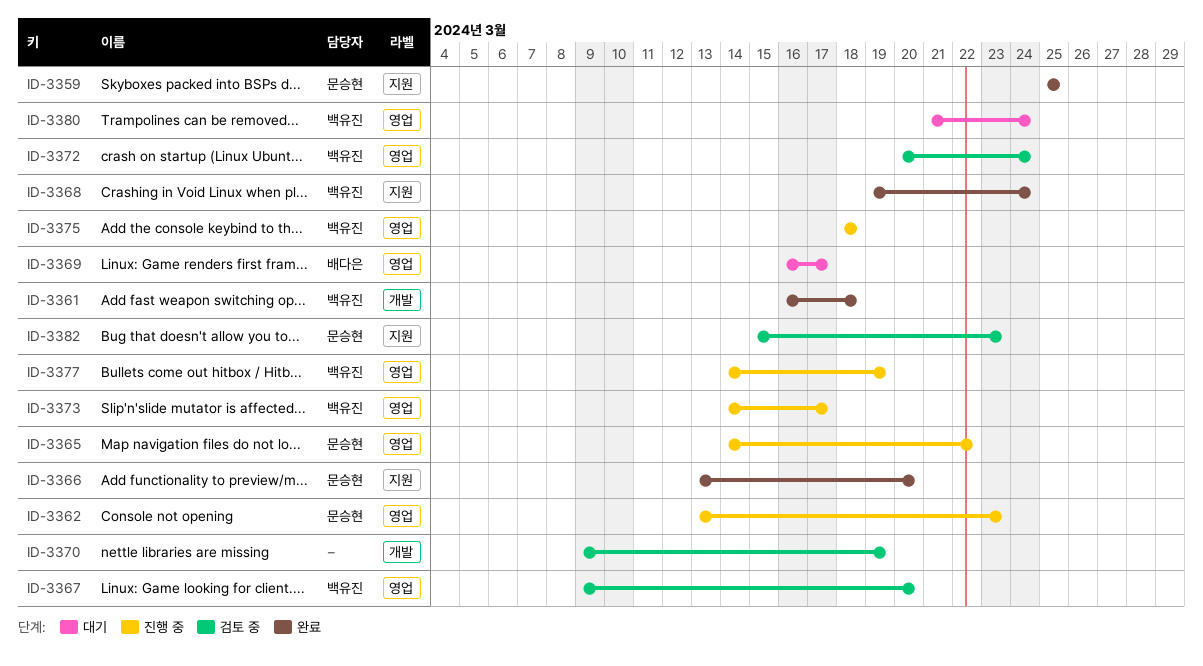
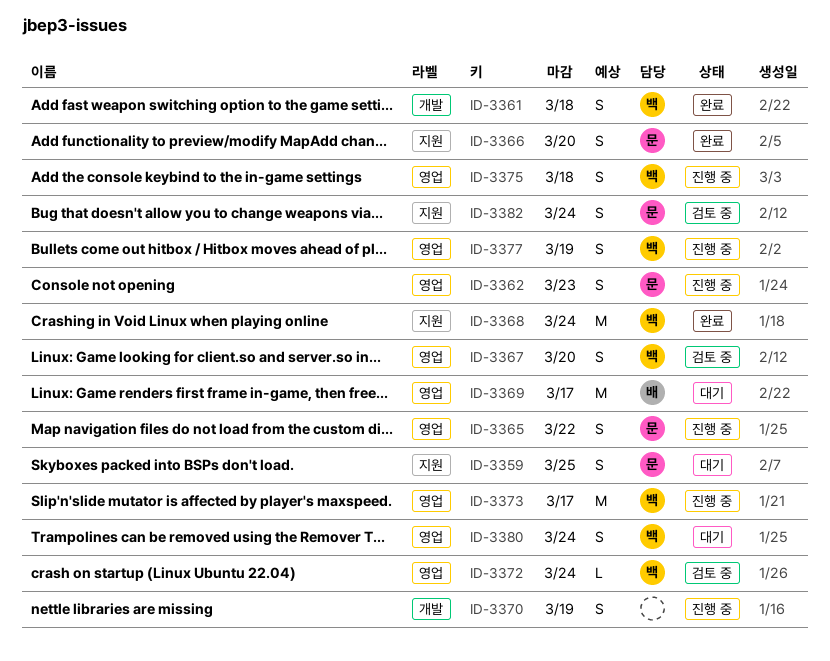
ID-3359, status: 완료 -> 대기
ID-3370, status: 검토 중 -> 진행 중
ID-3382, due: Mar 23 -> Mar 24

